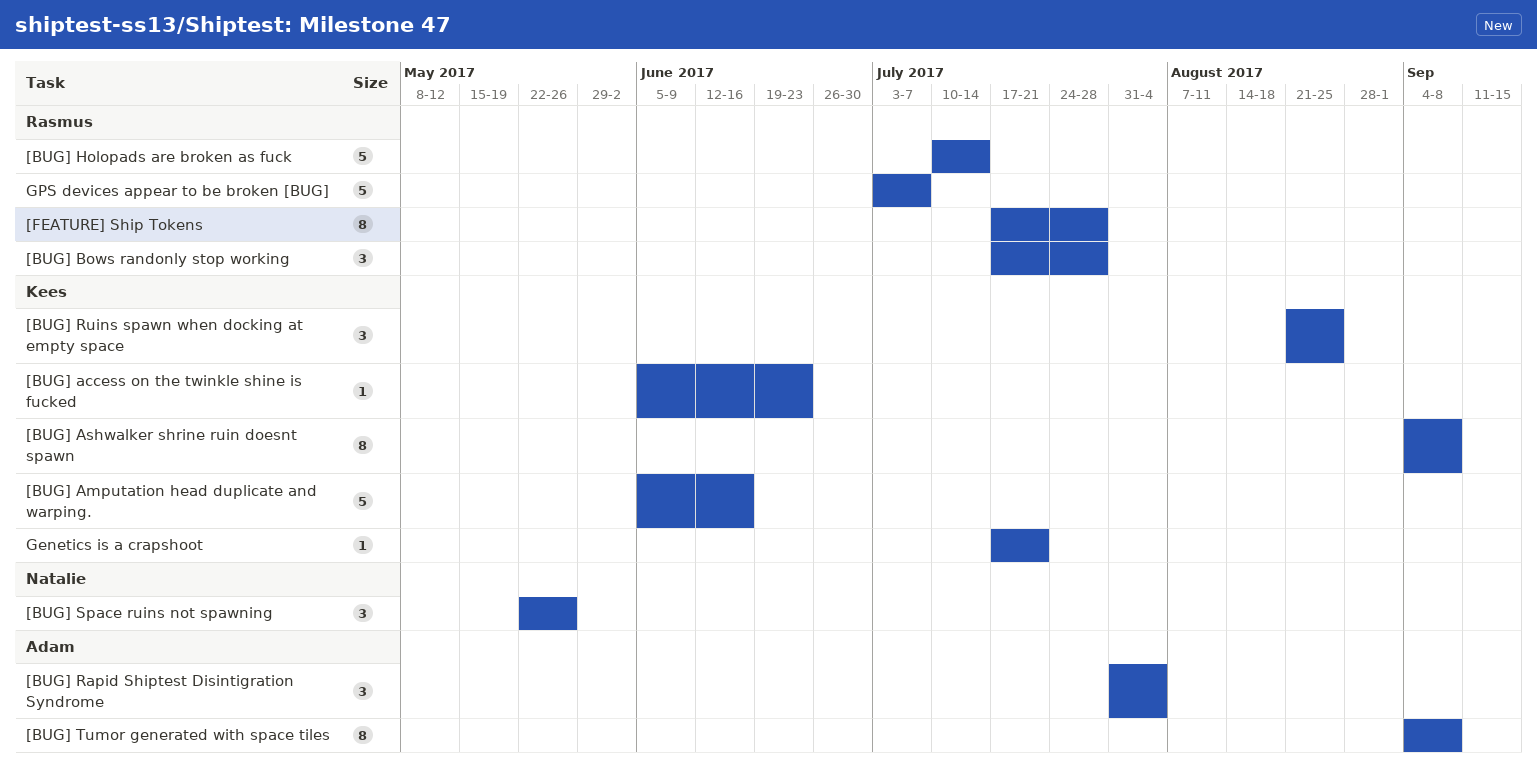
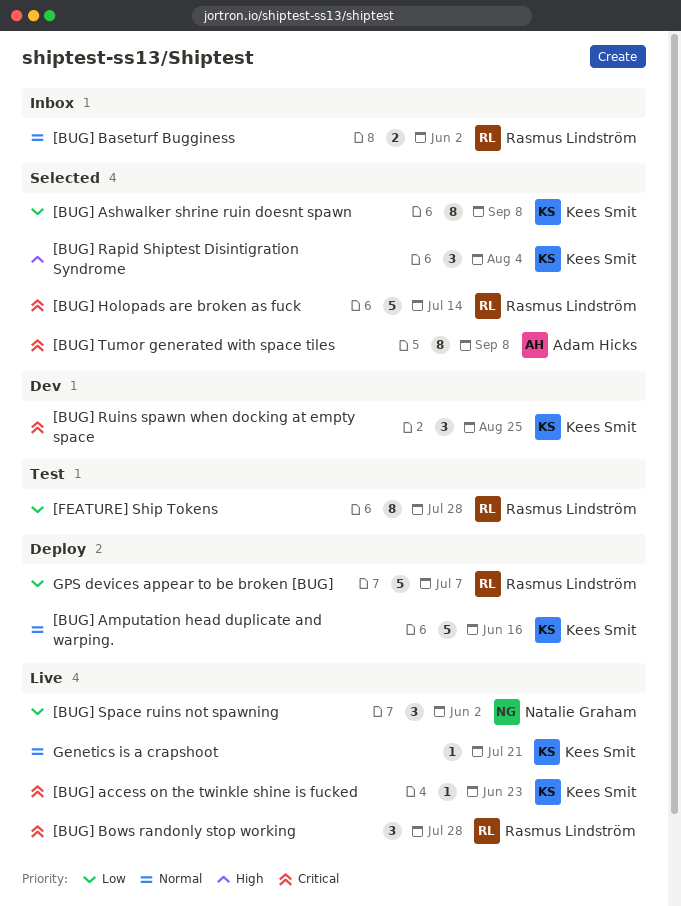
[BUG] Baseturf Bugginess: none -> present
[BUG] Rapid Shiptest Disintigration Syndrome, owner: Adam Hicks -> Kees Smit
[BUG] Space ruins not spawning, due: May 26 -> Jun 2

